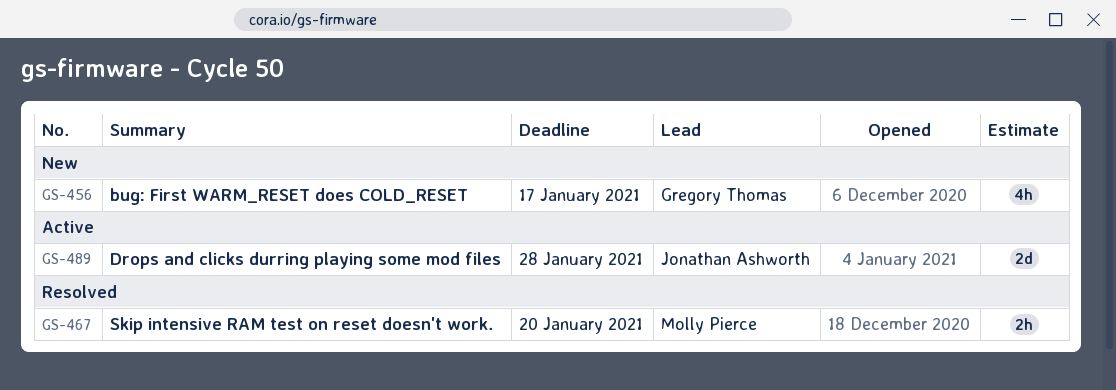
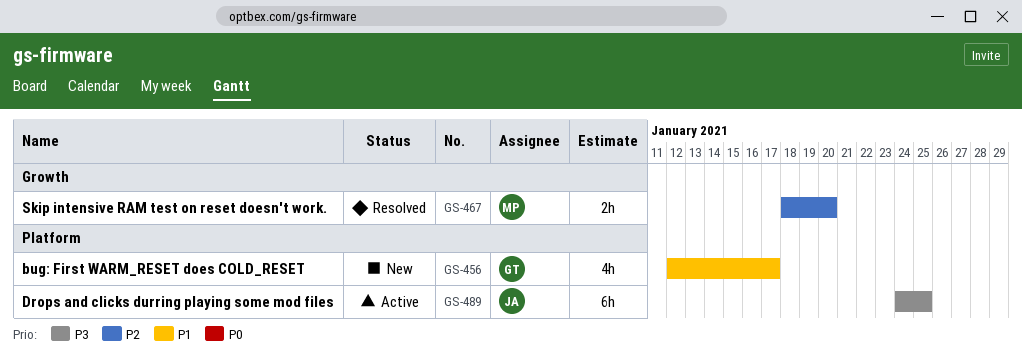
GS-489, estimate: 2d -> 6h
GS-489, due: Jan 28 -> Jan 25

